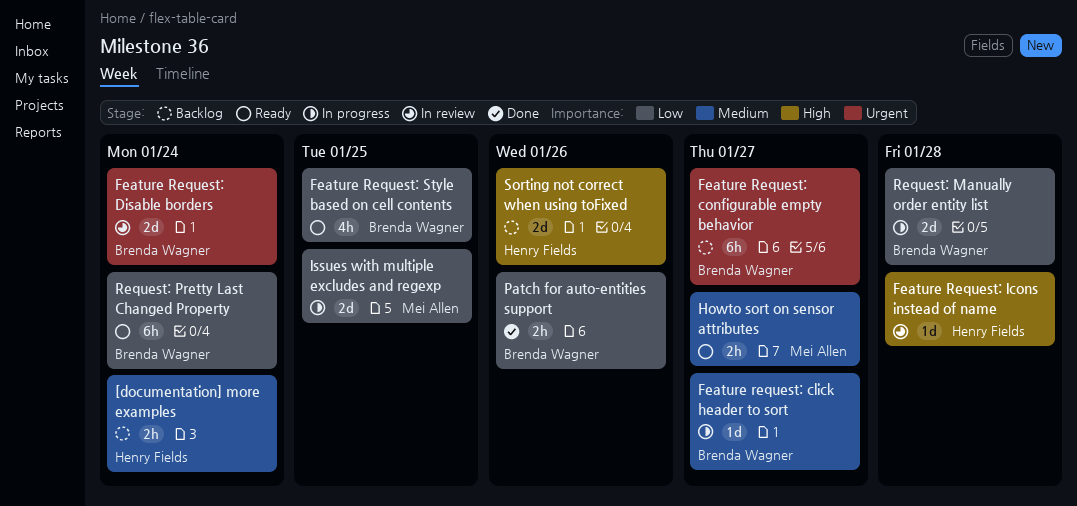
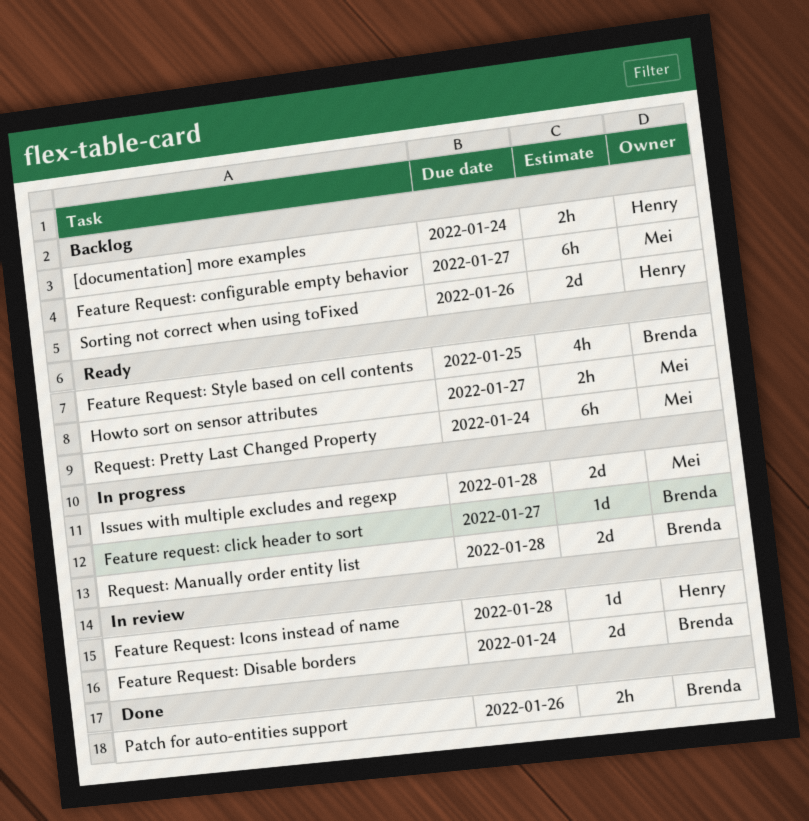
Feature Request: configurable empty behavior, owner: Brenda Wagner -> Mei Allen
Issues with multiple excludes and regexp, due: Jan 25 -> Jan 28
Request: Pretty Last Changed Property, owner: Brenda Wagner -> Mei Allen

